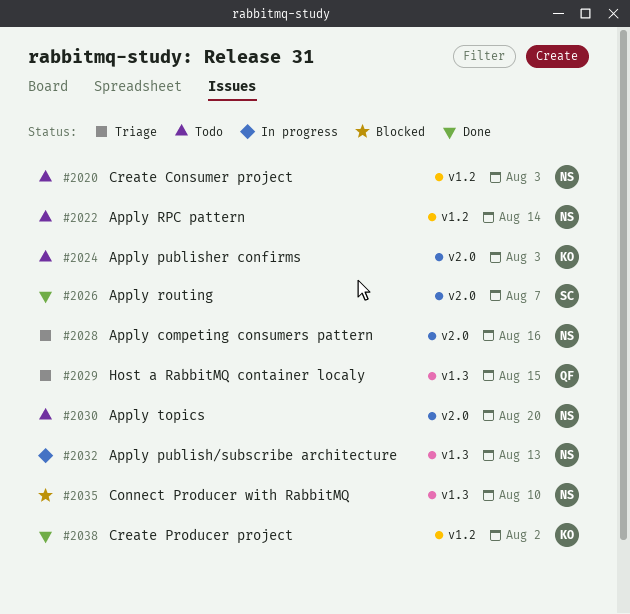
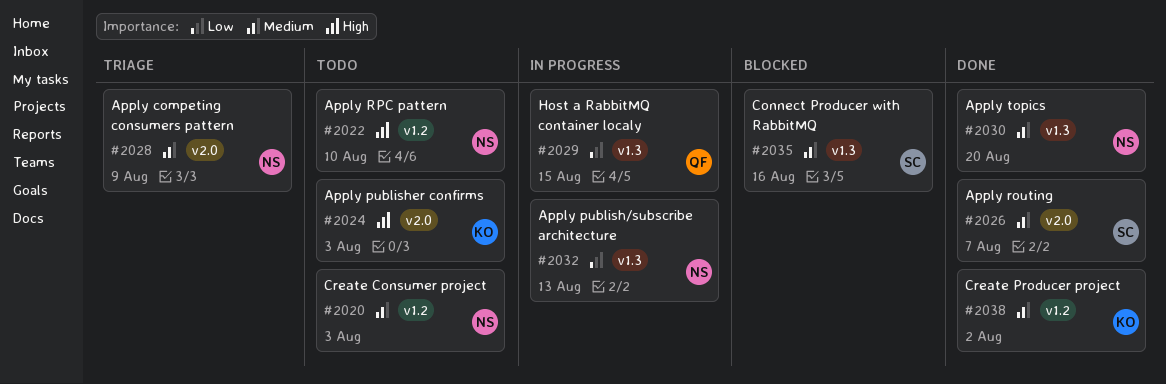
#2022, due: Aug 14 -> Aug 10
#2028, due: Aug 16 -> Aug 9
#2029, status: Triage -> In progress
#2030, status: Todo -> Done
#2030, label: v2.0 -> v1.3
#2035, owner: NS -> SC
#2035, due: Aug 10 -> Aug 16

